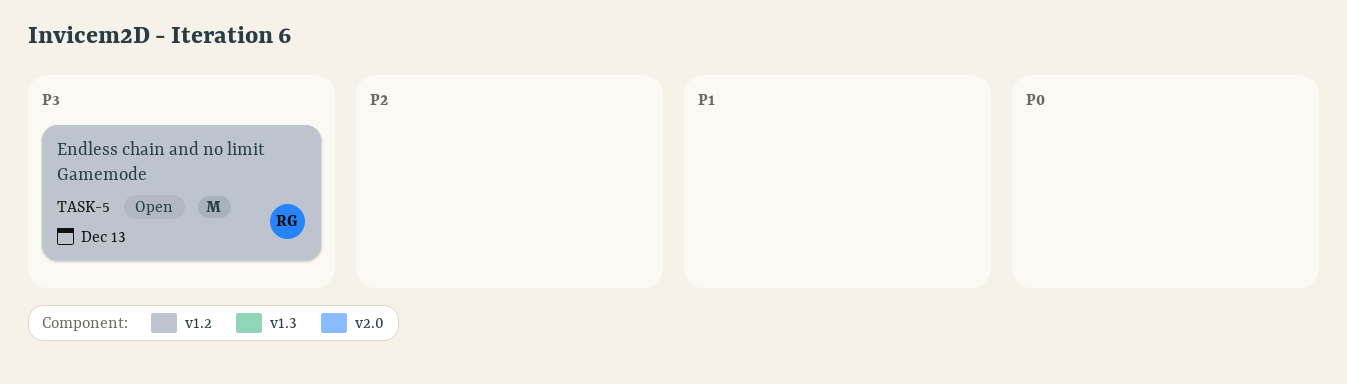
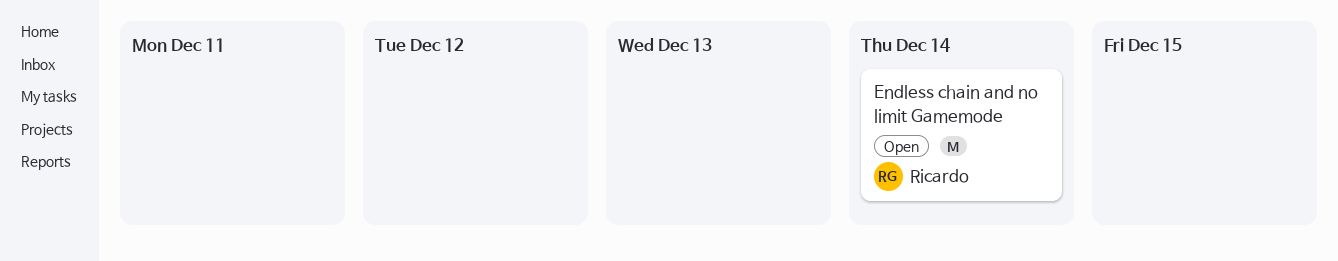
Endless chain and no limit Gamemode, due: Dec 13 -> Dec 14

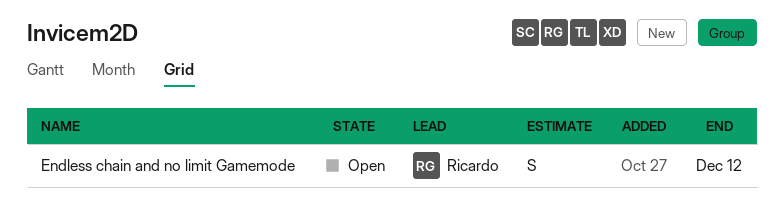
Endless chain and no limit Gamemode, estimate: M -> S
Endless chain and no limit Gamemode, due: Dec 14 -> Dec 12

